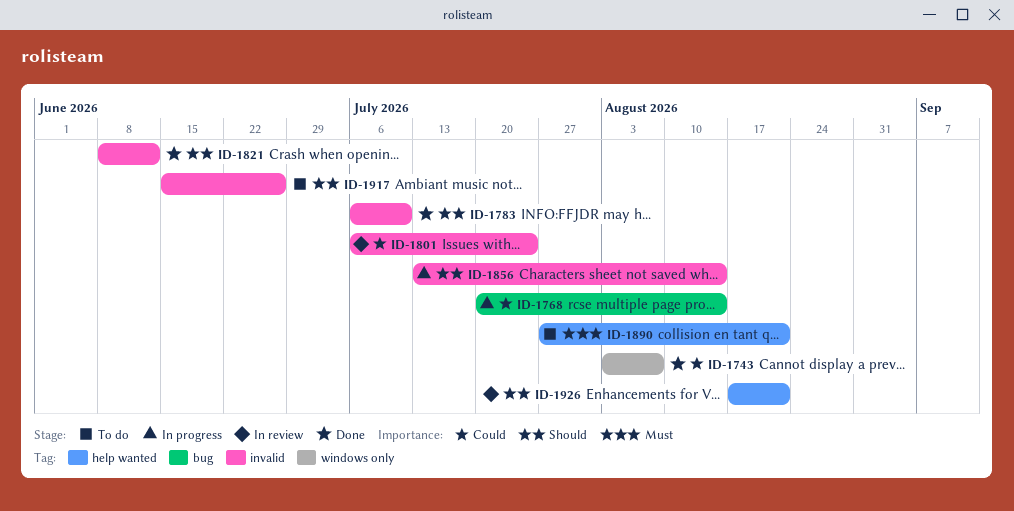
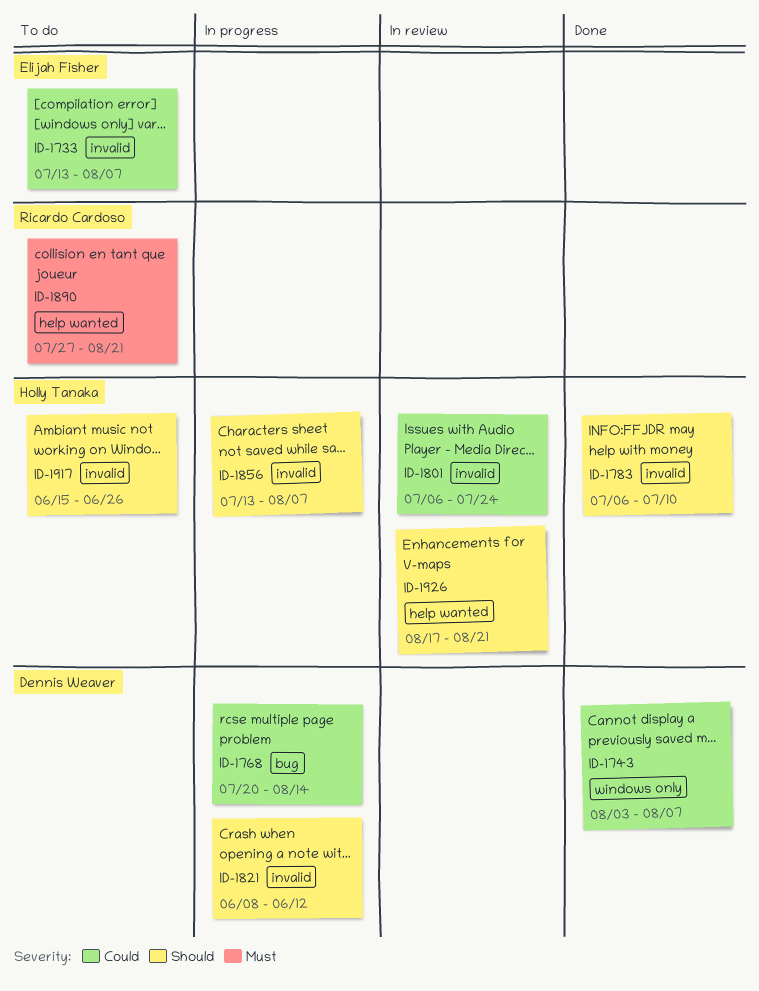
ID-1733: none -> present
ID-1821, status: Done -> In progress
ID-1856, due: Aug 14 -> Aug 7

